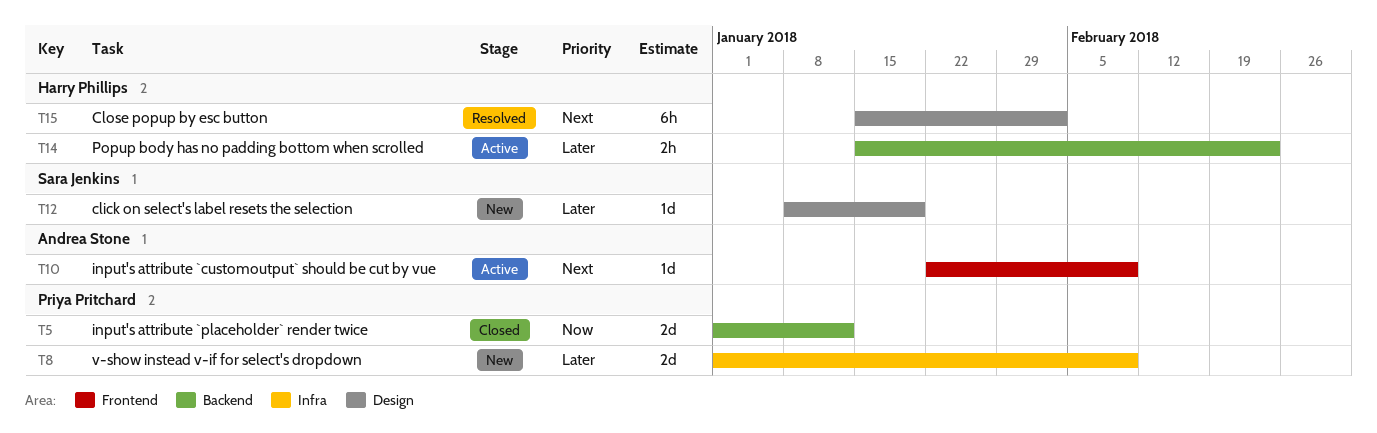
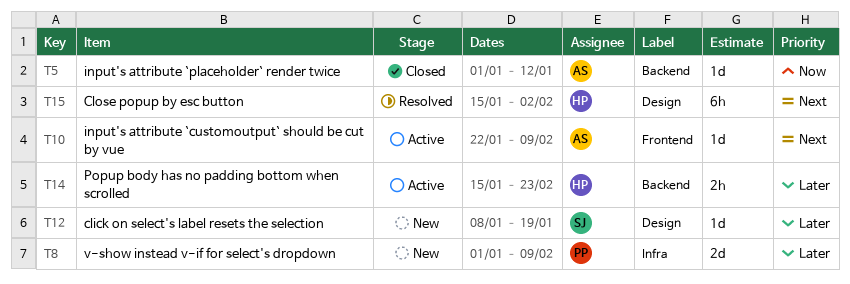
T5, owner: Priya Pritchard -> Andrea Stone
T5, estimate: 2d -> 1d

